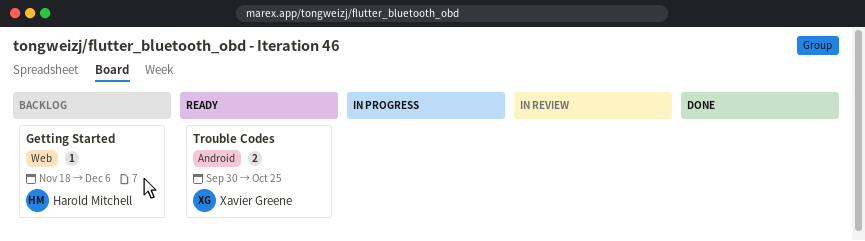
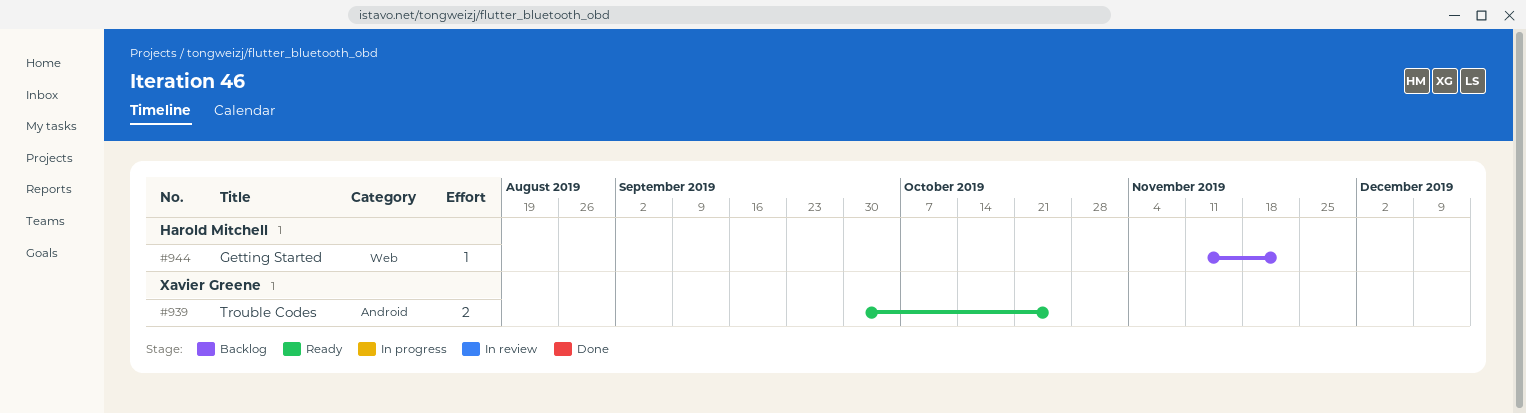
Getting Started, start: Nov 18 -> Nov 11
Getting Started, due: Dec 6 -> Nov 22

